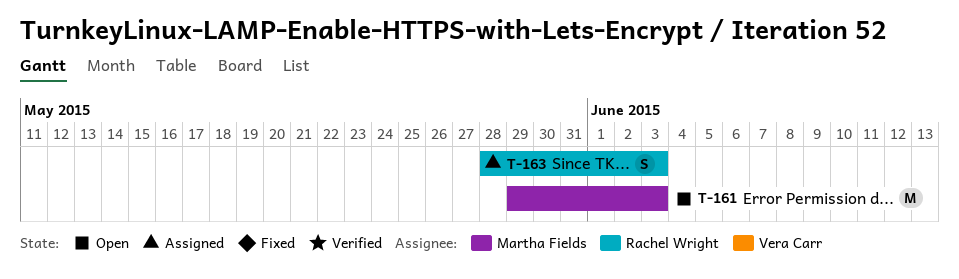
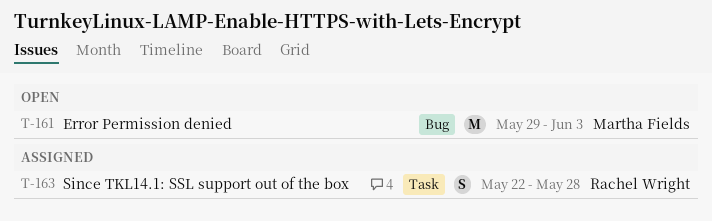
T-163, start: May 28 -> May 22
T-163, due: Jun 3 -> May 28

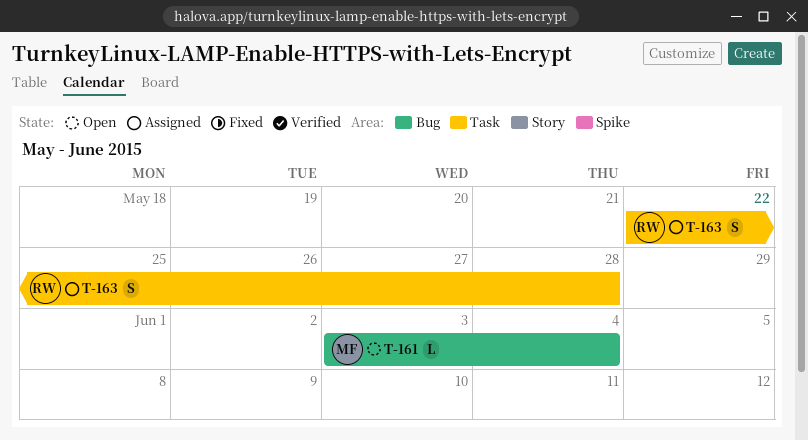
T-161, estimate: M -> L
T-161, start: May 29 -> Jun 3
T-161, due: Jun 3 -> Jun 4

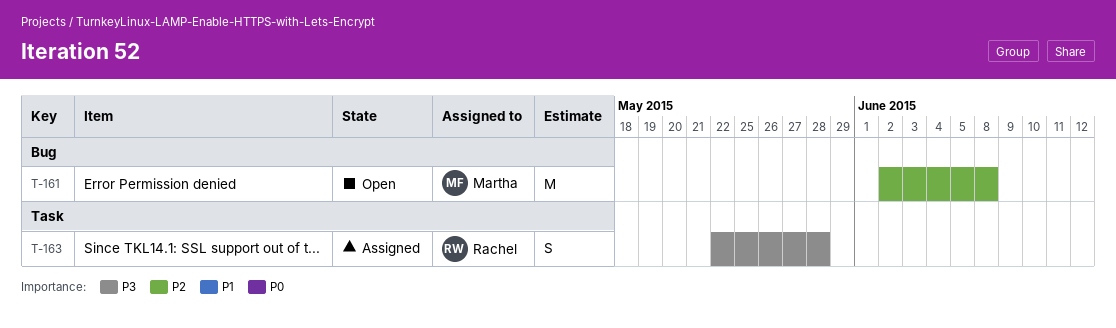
T-161, estimate: L -> M
T-161, start: Jun 3 -> Jun 2
T-161, due: Jun 4 -> Jun 8

